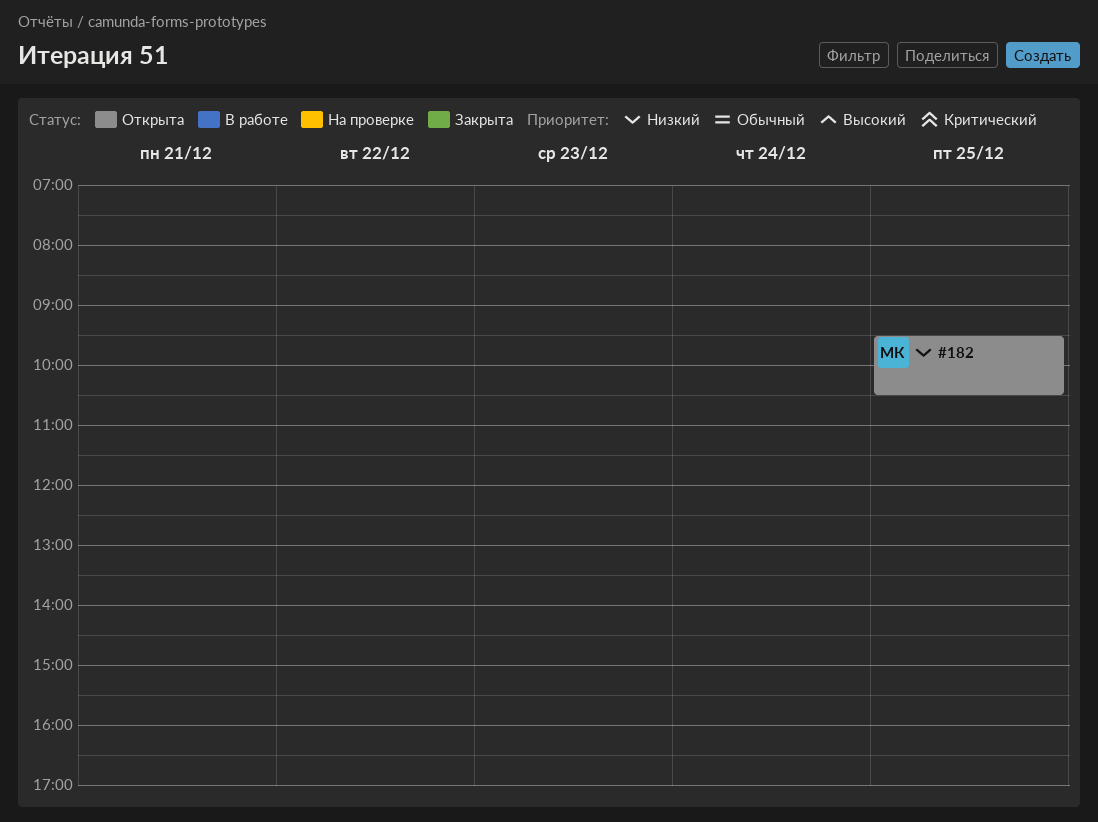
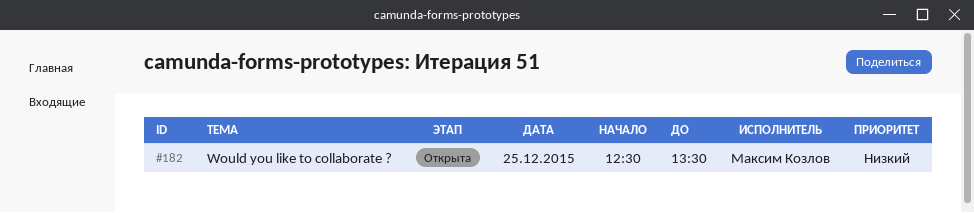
#182, begins: 09:30 -> 12:30
#182, ends: 10:30 -> 13:30

